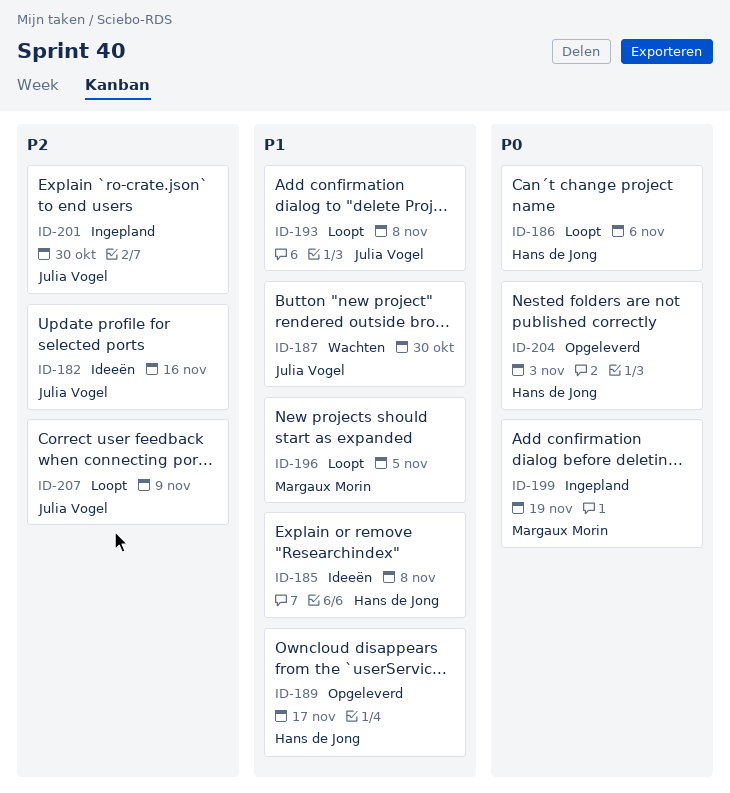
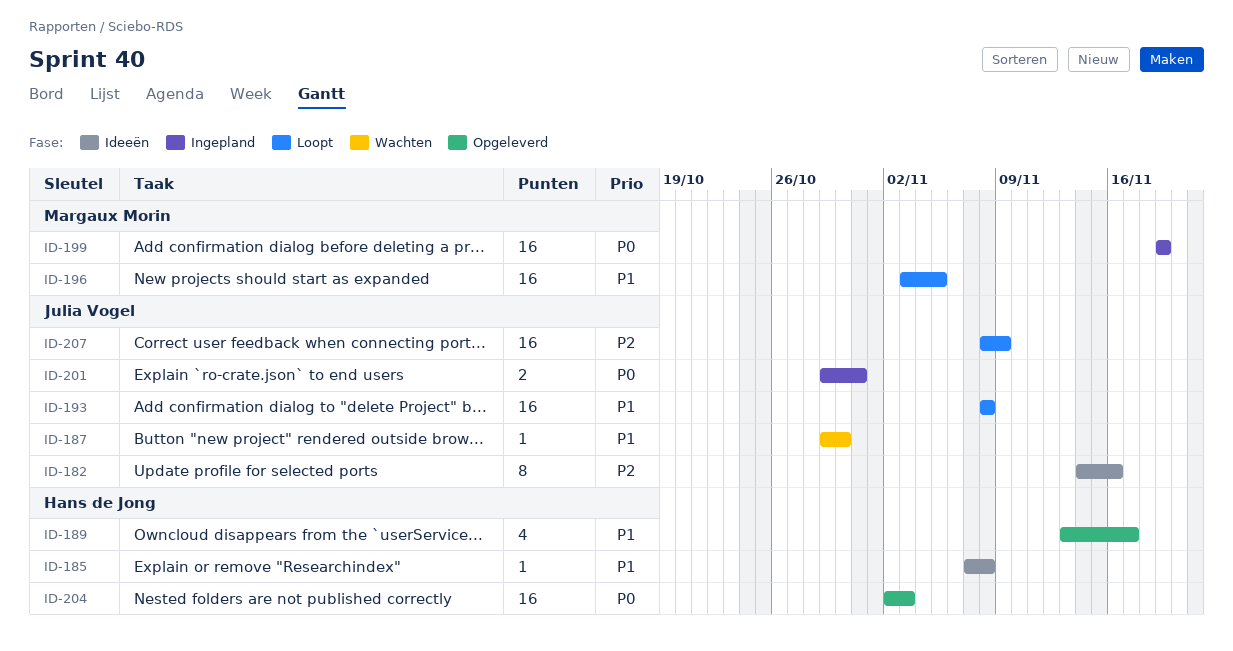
ID-186: present -> none
ID-201, priority: P2 -> P0
ID-201, due: Oct 30 -> Oct 31

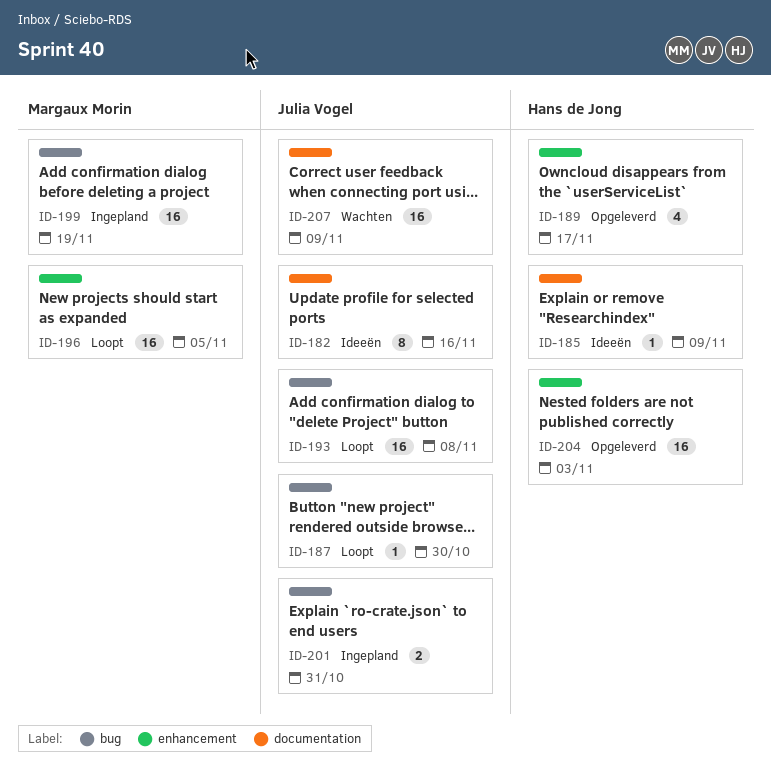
ID-185, due: Nov 8 -> Nov 9
ID-187, status: Wachten -> Loopt
ID-207, status: Loopt -> Wachten

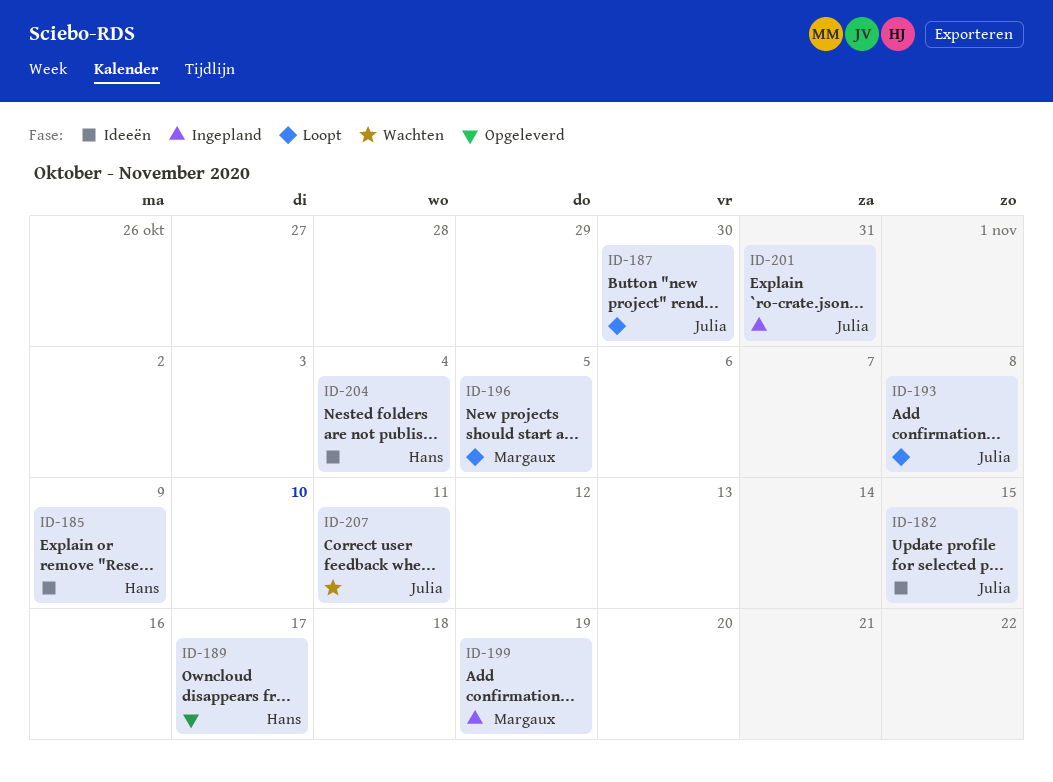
ID-182, due: Nov 16 -> Nov 15
ID-204, status: Opgeleverd -> Ideeën
ID-204, due: Nov 3 -> Nov 4
ID-207, due: Nov 9 -> Nov 11

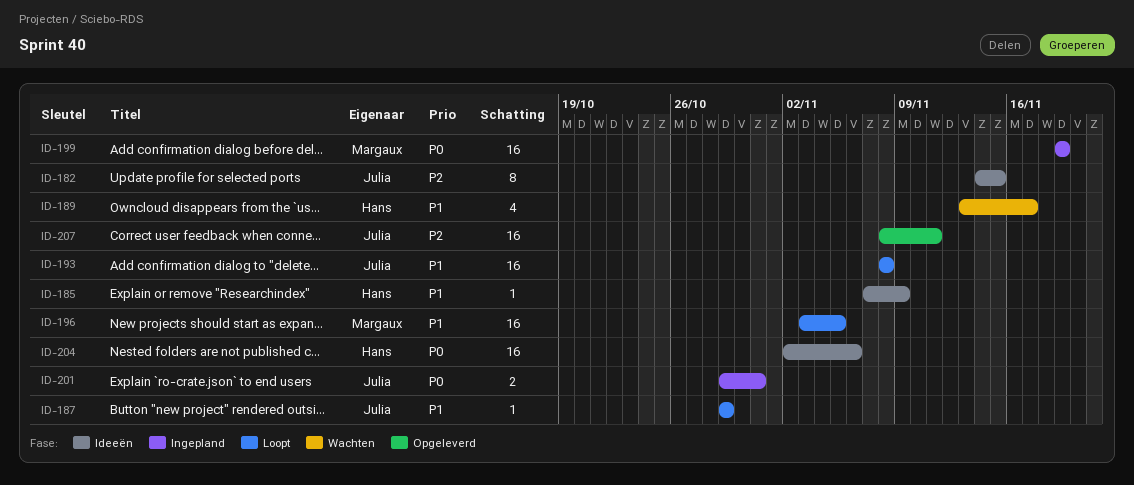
ID-187, due: Oct 30 -> Oct 29
ID-189, status: Opgeleverd -> Wachten
ID-204, due: Nov 4 -> Nov 6
ID-207, status: Wachten -> Opgeleverd

